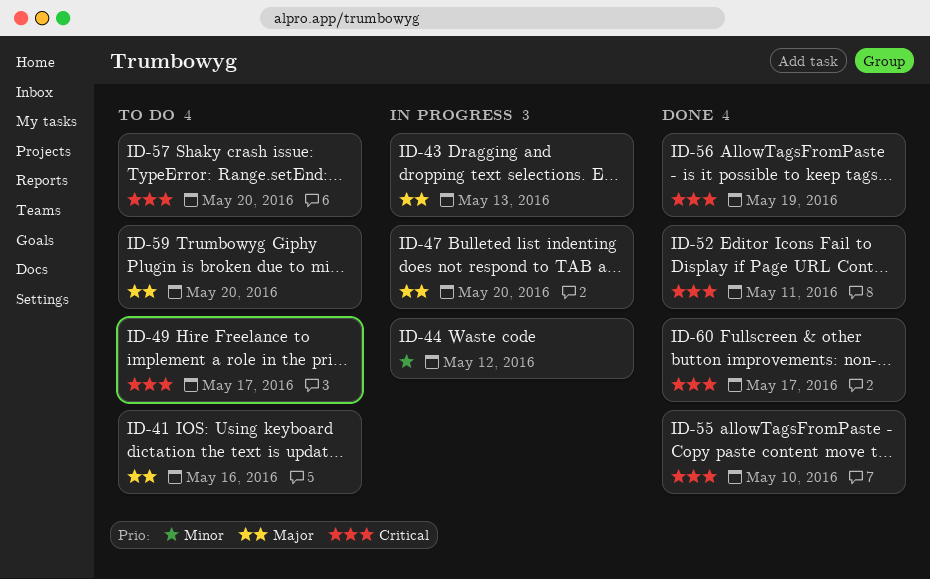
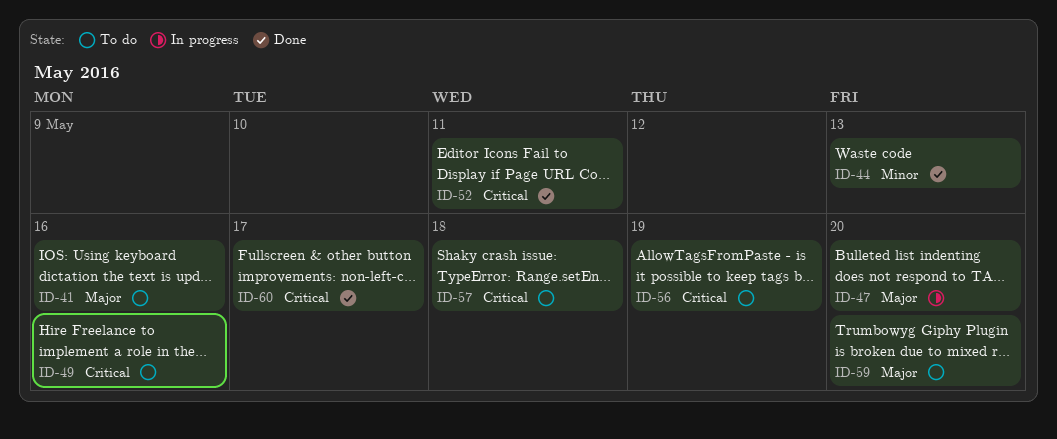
ID-43: present -> none
ID-44, status: In progress -> Done
ID-44, due: May 12 -> May 13
ID-49, due: May 17 -> May 16
ID-55: present -> none
ID-56, status: Done -> To do
ID-57, due: May 20 -> May 18

